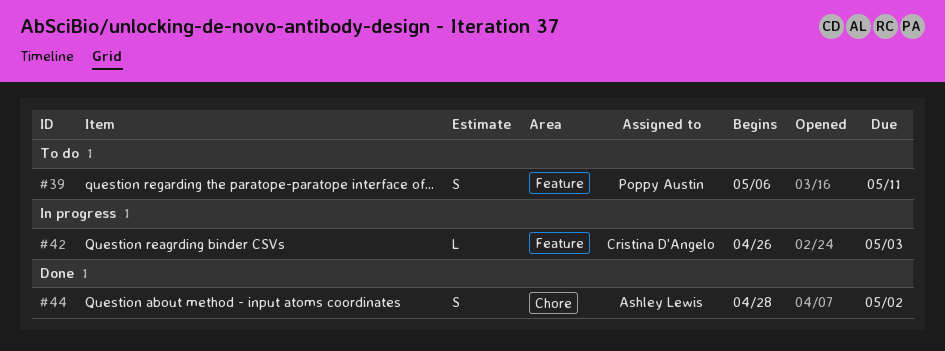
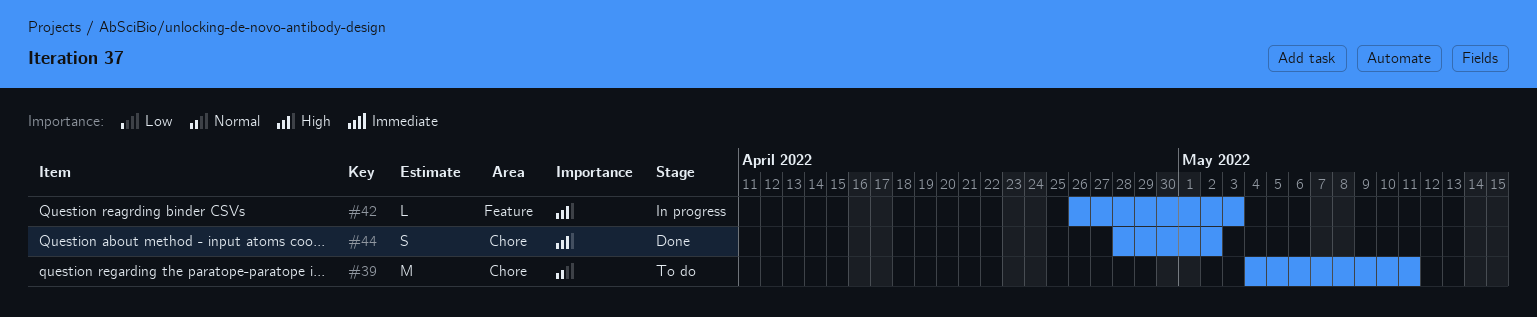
#39, label: Feature -> Chore
#39, estimate: S -> M
#39, start: May 6 -> May 4

